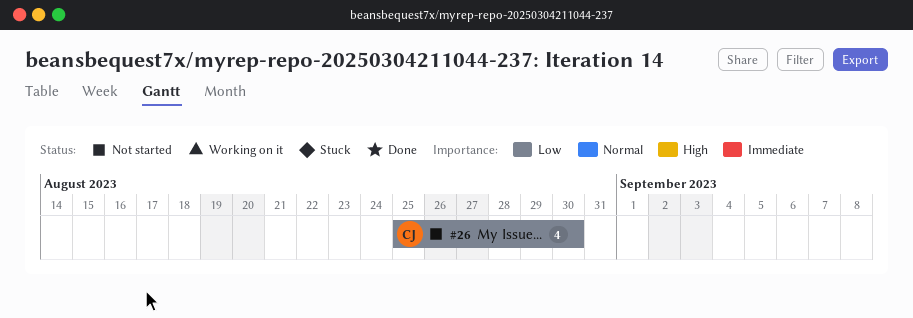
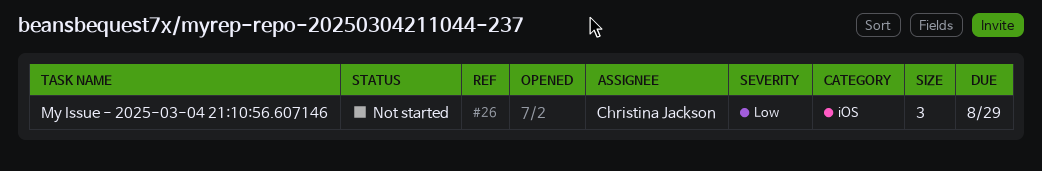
#26, estimate: 4 -> 3
#26, due: Aug 30 -> Aug 29

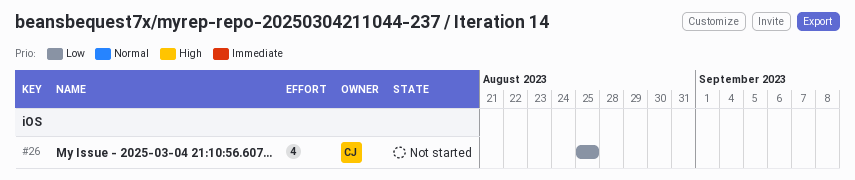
#26, estimate: 3 -> 4
#26, due: Aug 29 -> Aug 25

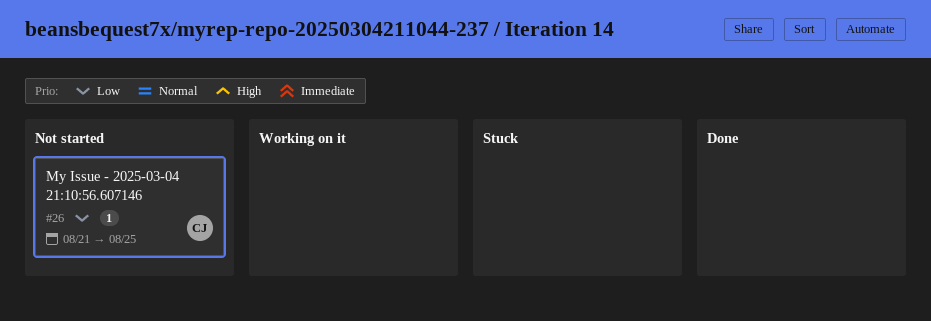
#26, estimate: 4 -> 1
#26, start: Aug 25 -> Aug 21

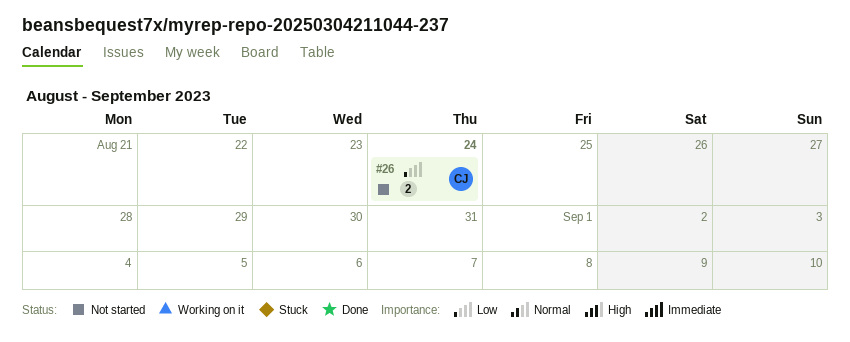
#26, estimate: 1 -> 2
#26, due: Aug 25 -> Aug 24

